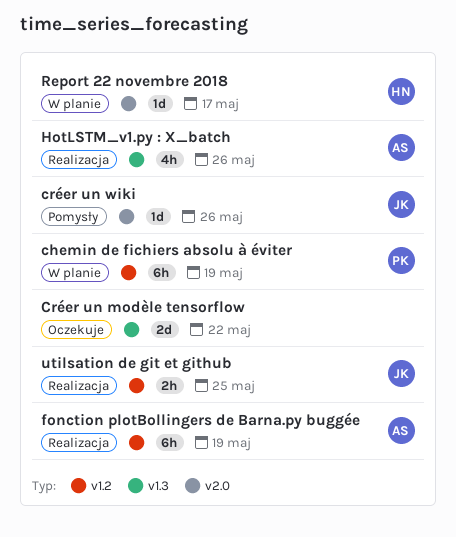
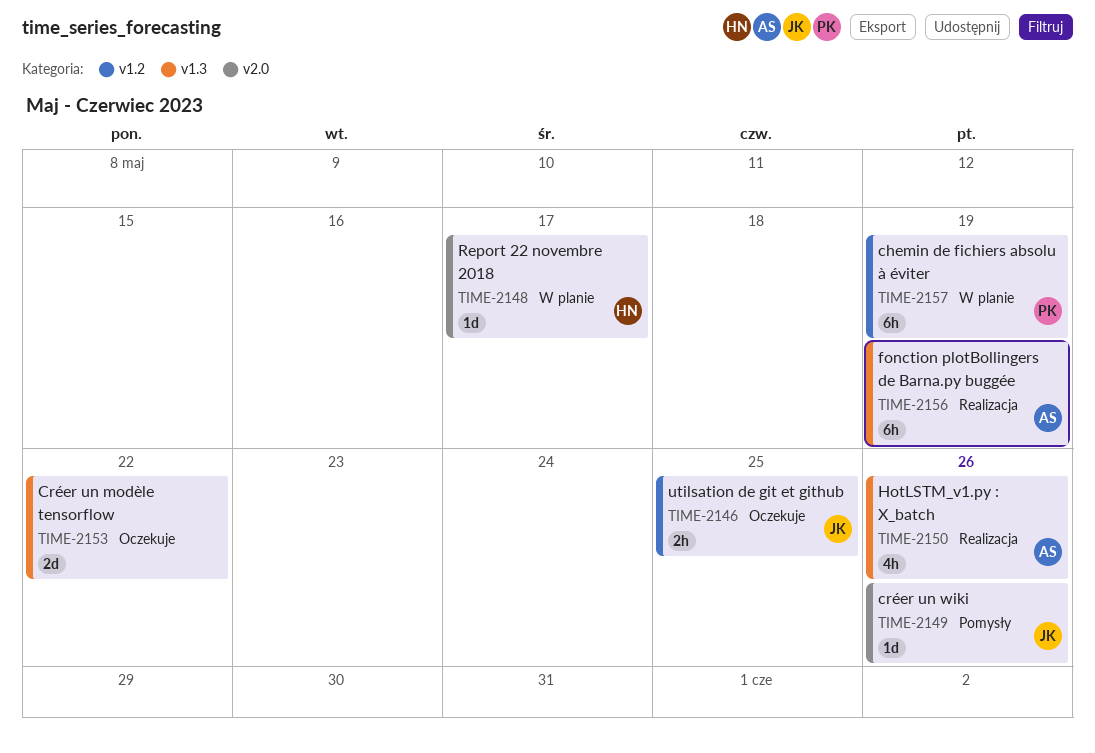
fonction plotBollingers de Barna.py buggée, label: v1.2 -> v1.3
utilsation de git et github, status: Realizacja -> Oczekuje

